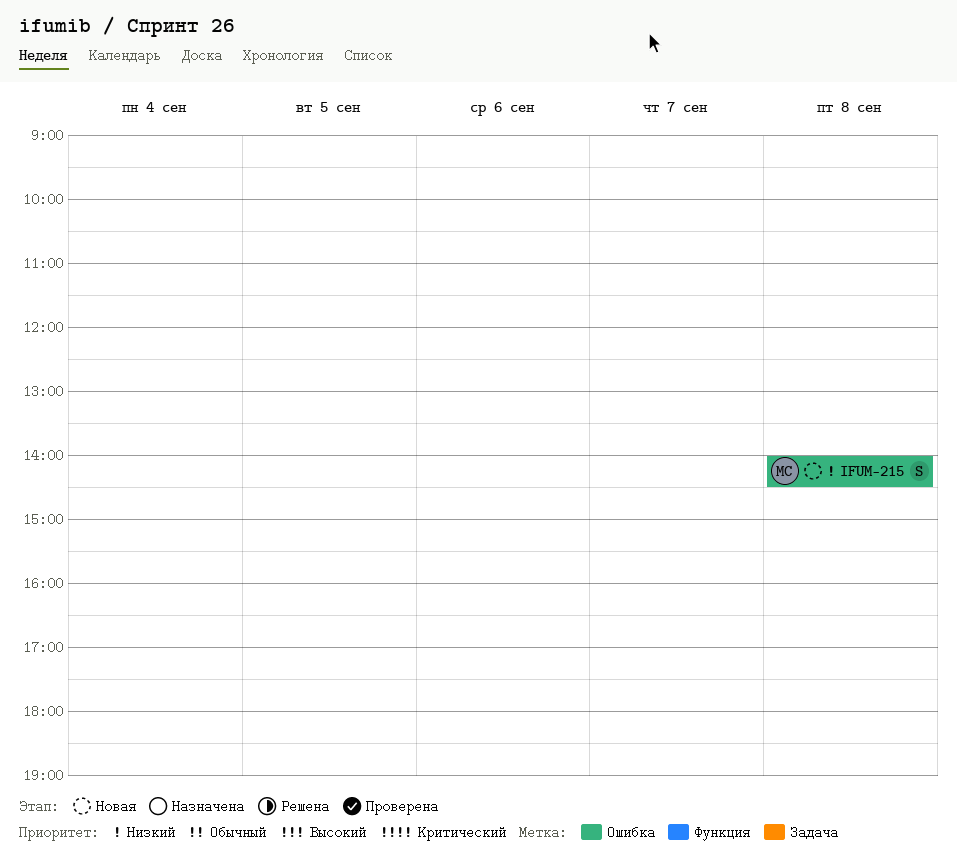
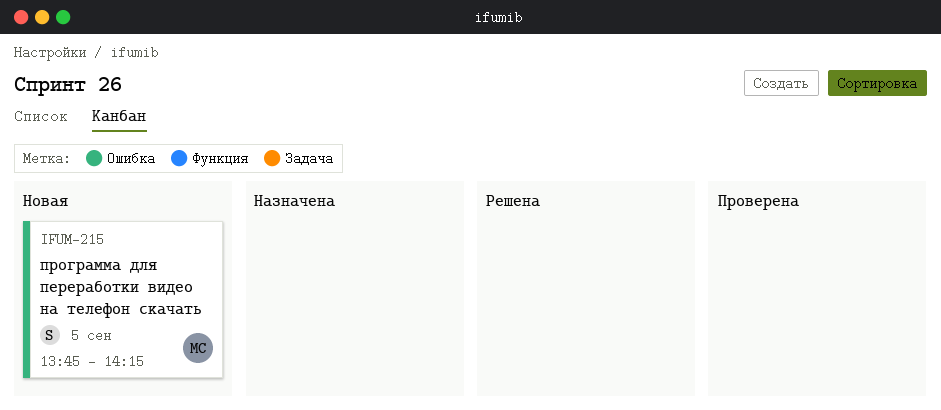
IFUM-215, day: Sep 8 -> Sep 5
IFUM-215, begins: 14:00 -> 13:45
IFUM-215, ends: 14:30 -> 14:15

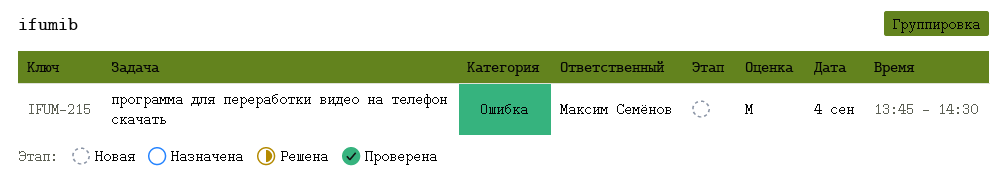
IFUM-215, estimate: S -> M
IFUM-215, day: Sep 5 -> Sep 4
IFUM-215, ends: 14:15 -> 14:30

